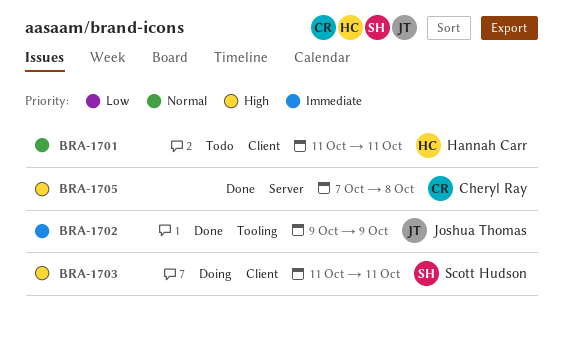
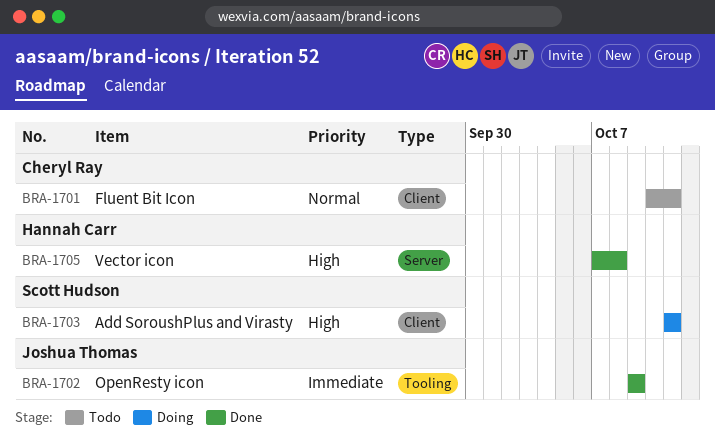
BRA-1701, owner: Hannah Carr -> Cheryl Ray
BRA-1701, start: Oct 11 -> Oct 10
BRA-1705, owner: Cheryl Ray -> Hannah Carr

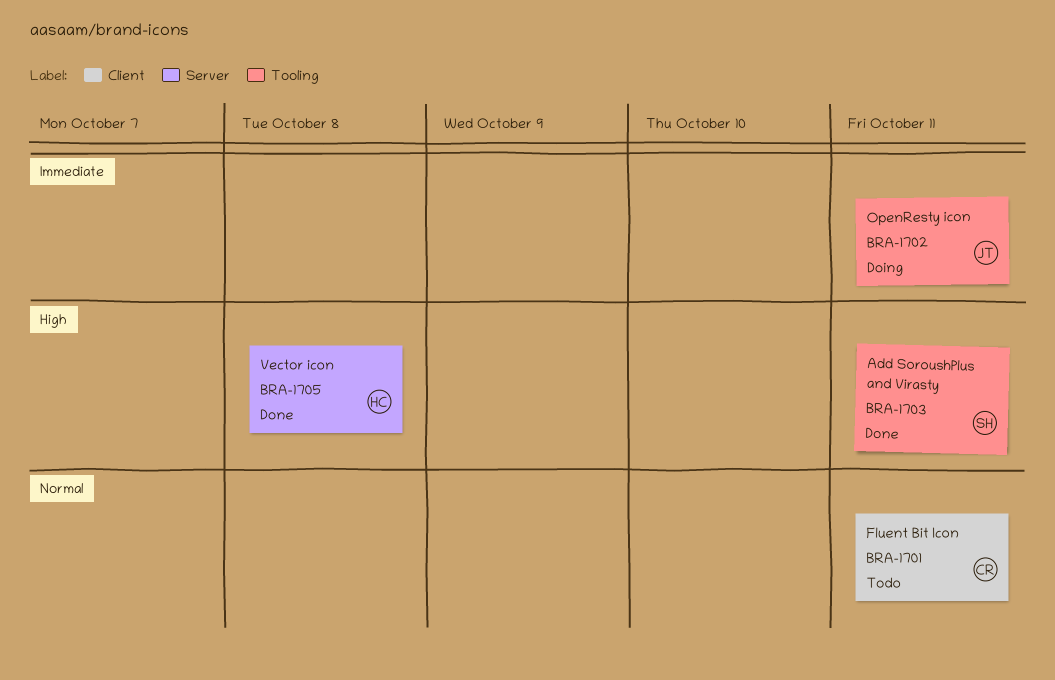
BRA-1702, status: Done -> Doing
BRA-1702, due: Oct 9 -> Oct 11
BRA-1703, status: Doing -> Done
BRA-1703, label: Client -> Tooling

